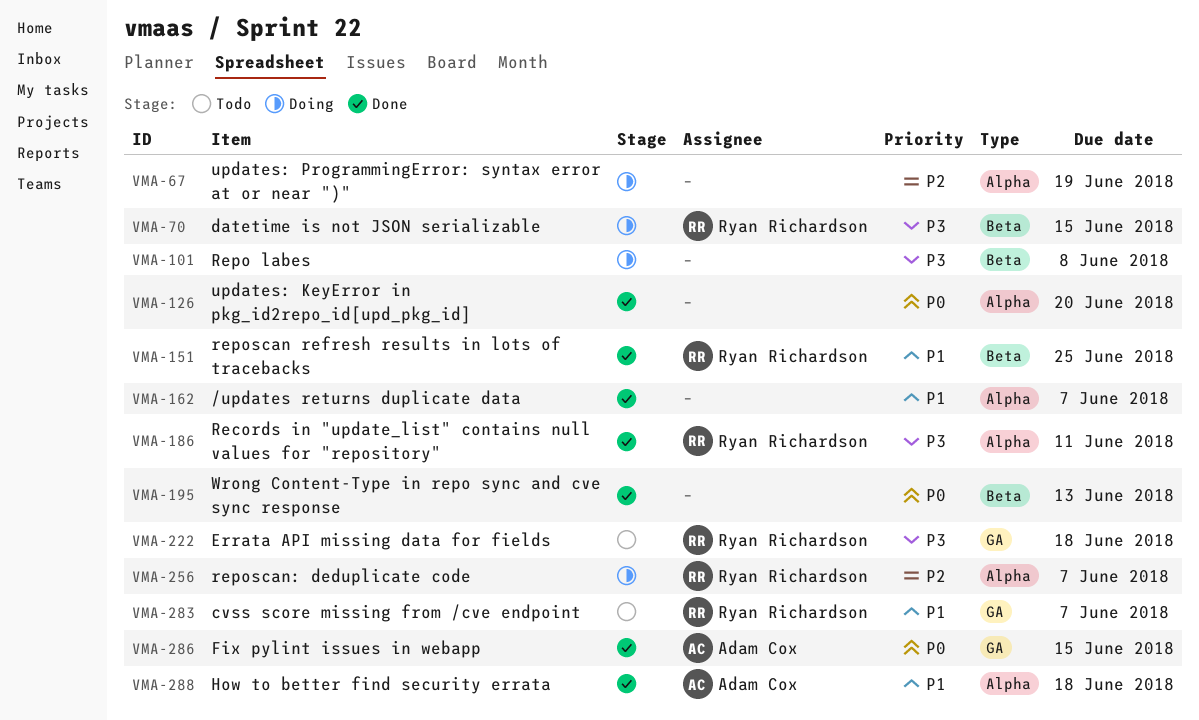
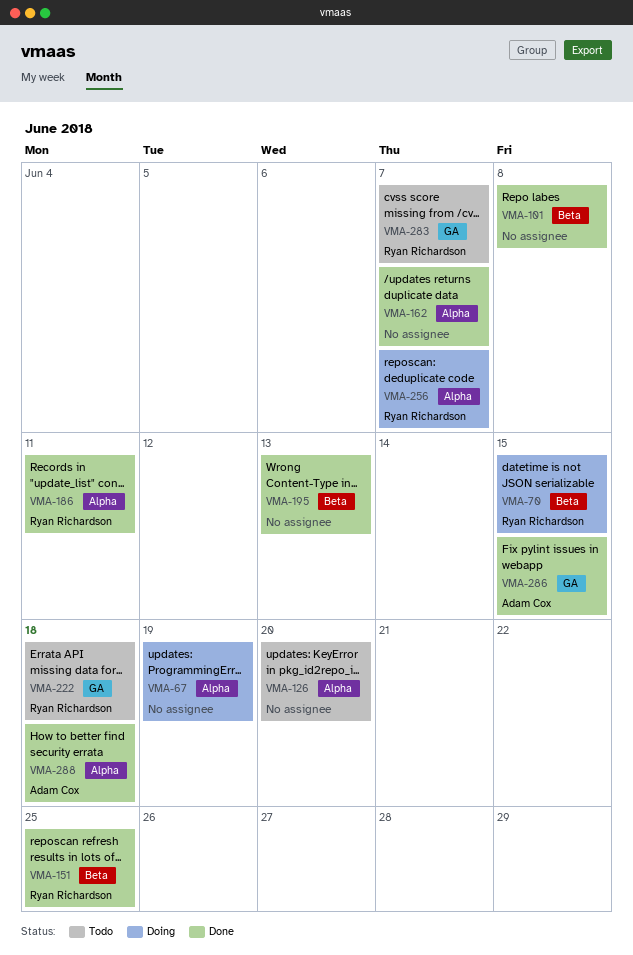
VMA-101, status: Doing -> Done
VMA-126, status: Done -> Todo

